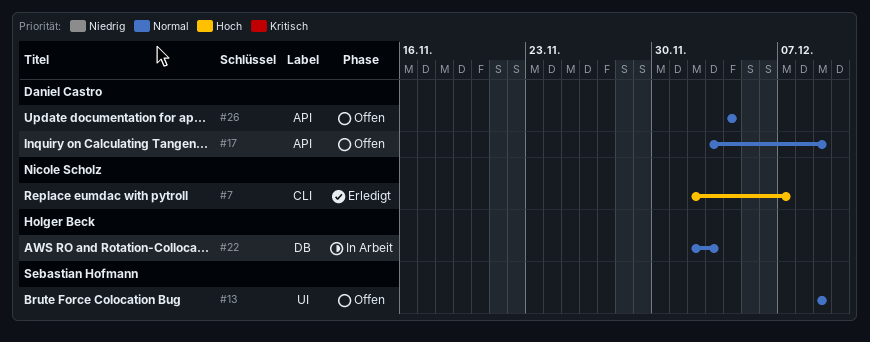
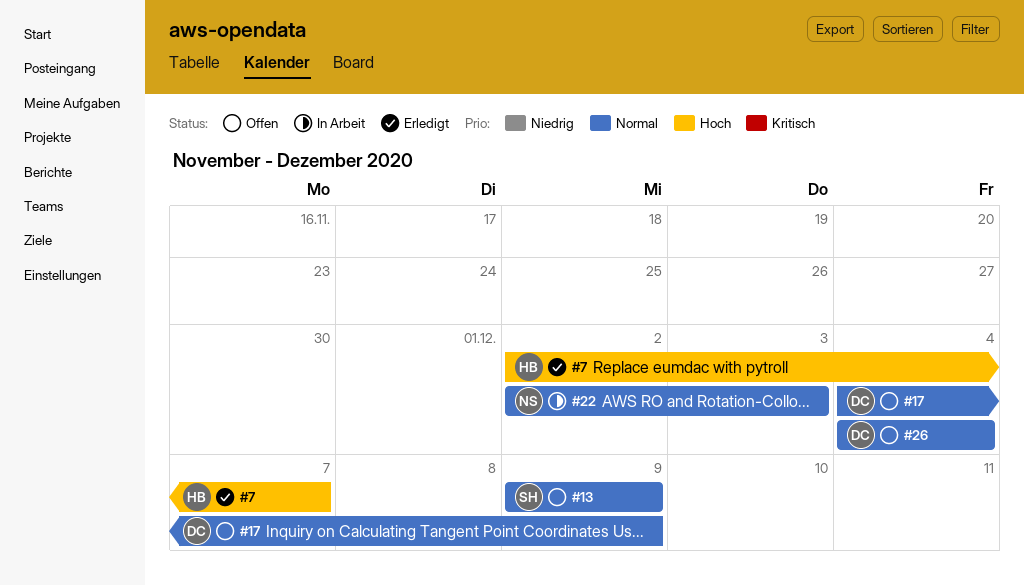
#7, owner: Nicole Scholz -> Holger Beck
#17, start: Dec 3 -> Dec 4
#22, owner: Holger Beck -> Nicole Scholz

